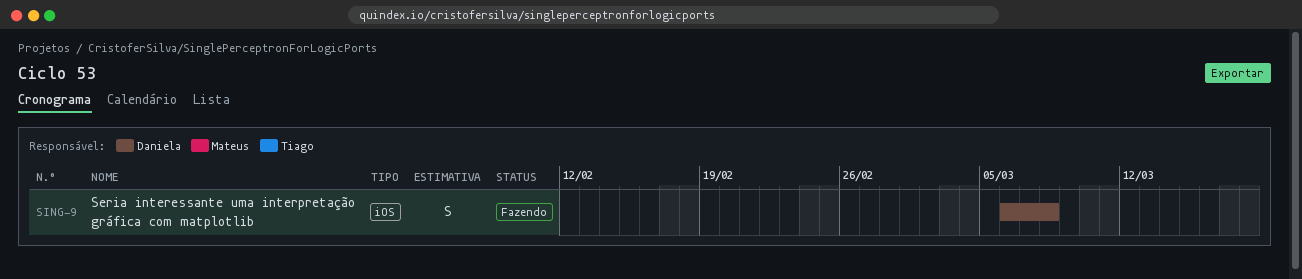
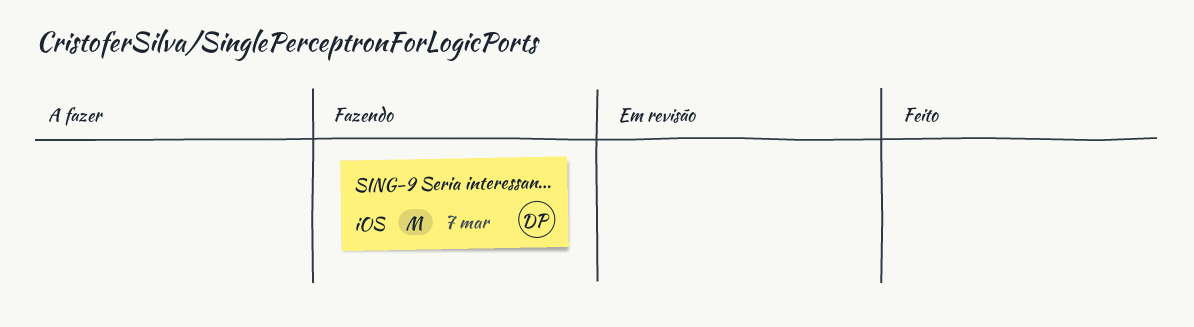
SING-9, estimate: S -> M
SING-9, due: Mar 8 -> Mar 7

